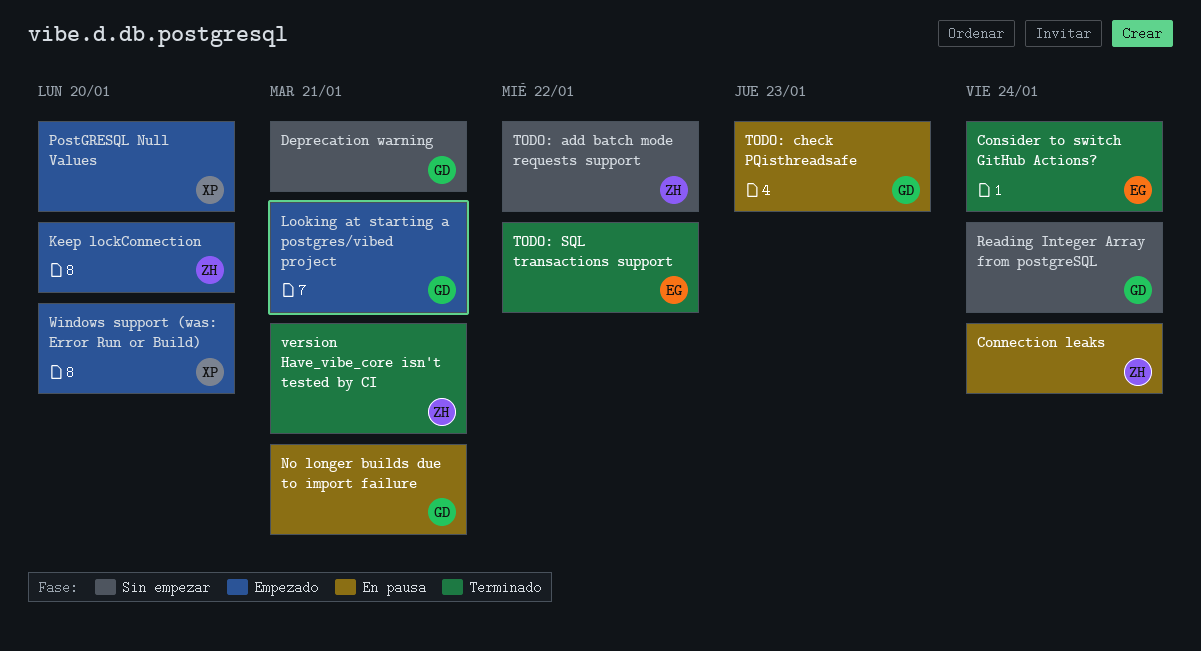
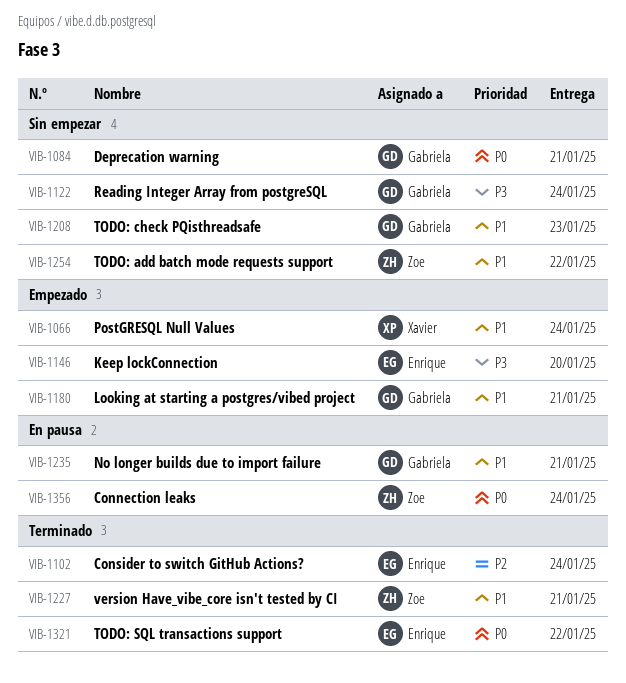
Keep lockConnection, owner: Zoe -> Enrique
PostGRESQL Null Values, due: Jan 20 -> Jan 24
TODO: check PQisthreadsafe, status: En pausa -> Sin empezar
Windows support (was: Error Run or Build): present -> none

